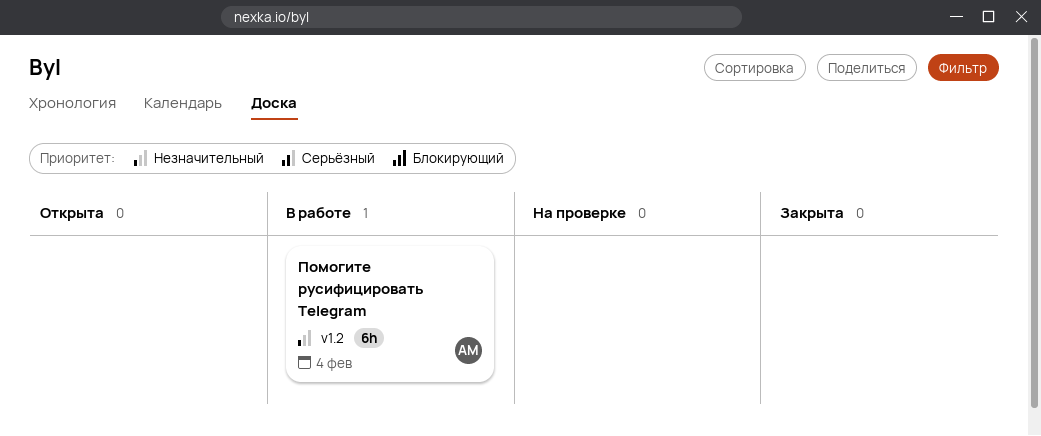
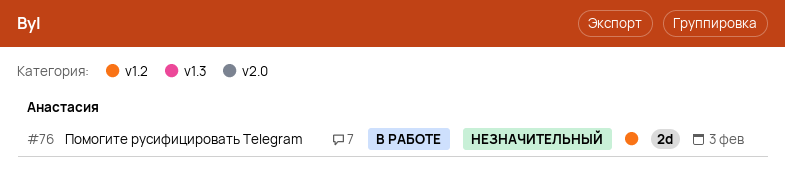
Помогите русифицировать Telegram, estimate: 6h -> 2d
Помогите русифицировать Telegram, due: Feb 4 -> Feb 3

